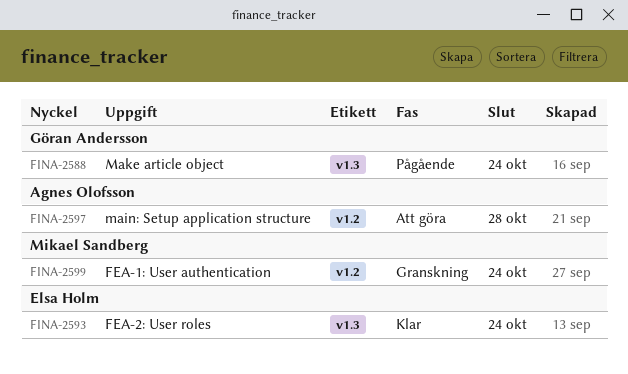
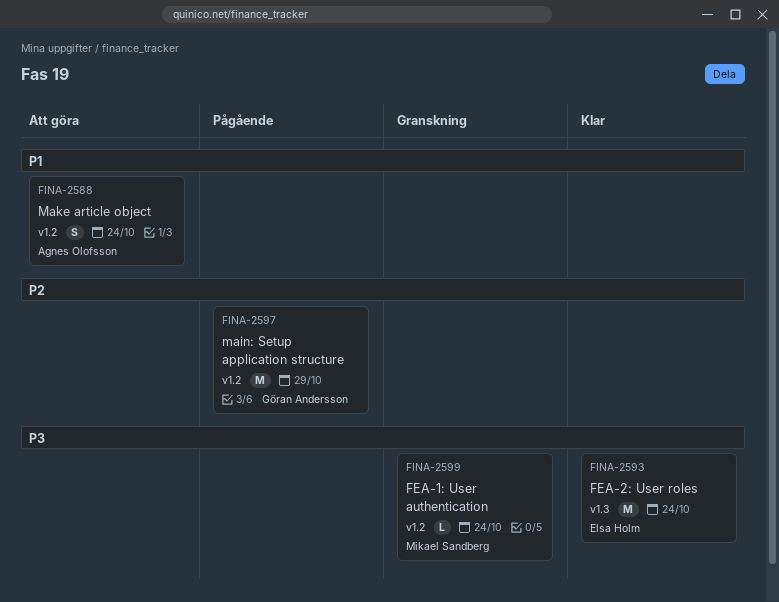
FINA-2588, status: Pågående -> Att göra
FINA-2588, owner: Göran Andersson -> Agnes Olofsson
FINA-2588, label: v1.3 -> v1.2
FINA-2597, status: Att göra -> Pågående
FINA-2597, owner: Agnes Olofsson -> Göran Andersson
FINA-2597, due: Oct 28 -> Oct 29

